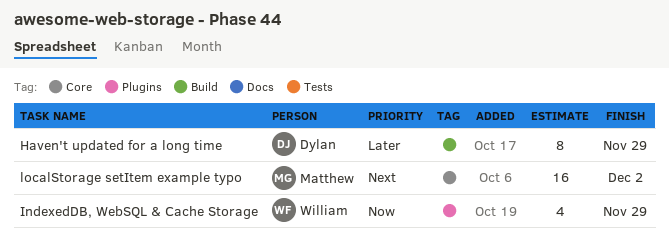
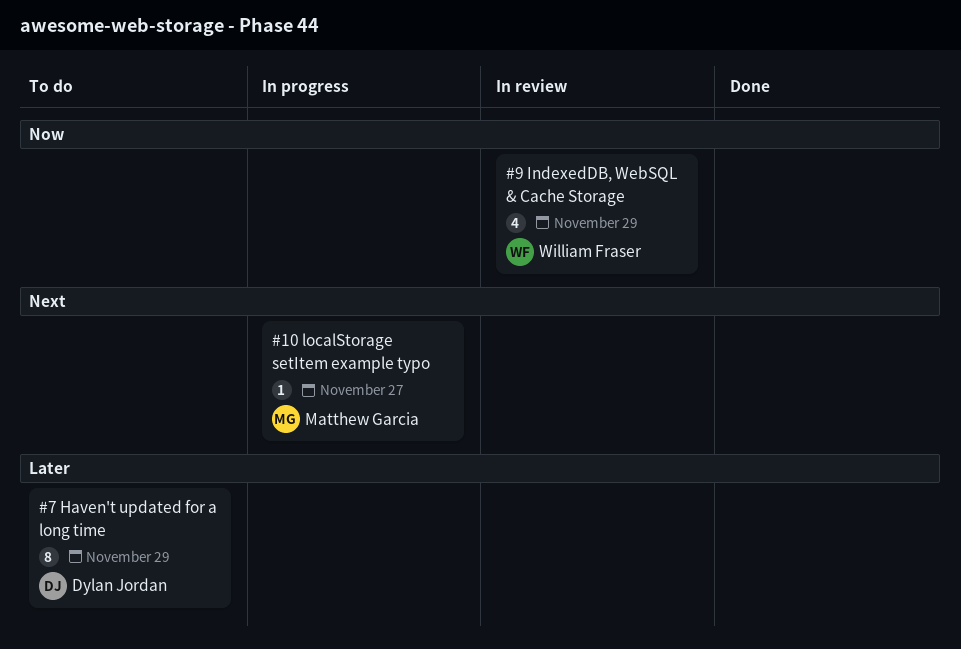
localStorage setItem example typo, estimate: 16 -> 1
localStorage setItem example typo, due: Dec 2 -> Nov 27

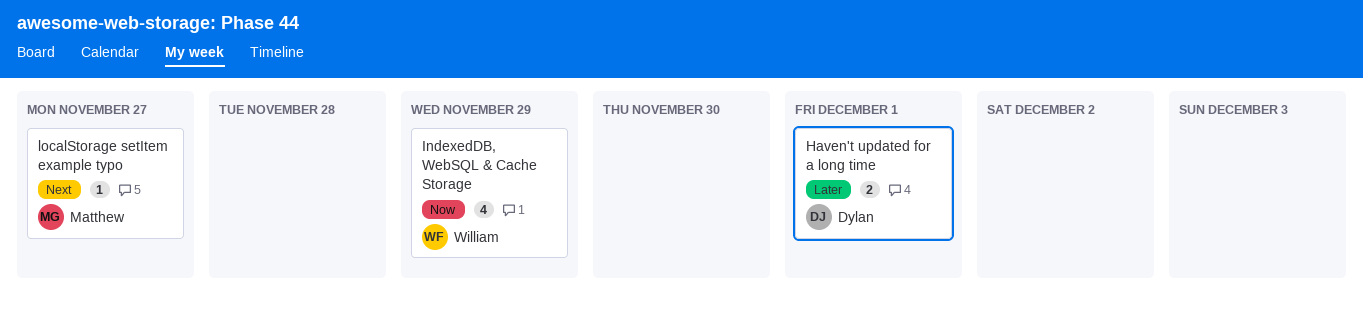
Haven't updated for a long time, estimate: 8 -> 2
Haven't updated for a long time, due: Nov 29 -> Dec 1

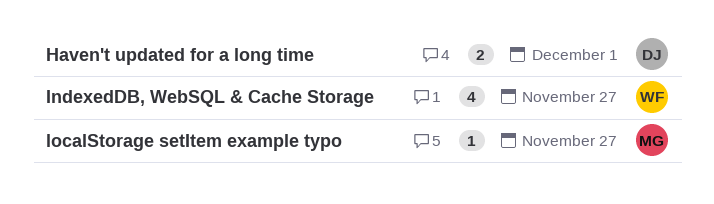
IndexedDB, WebSQL & Cache Storage, due: Nov 29 -> Nov 27

